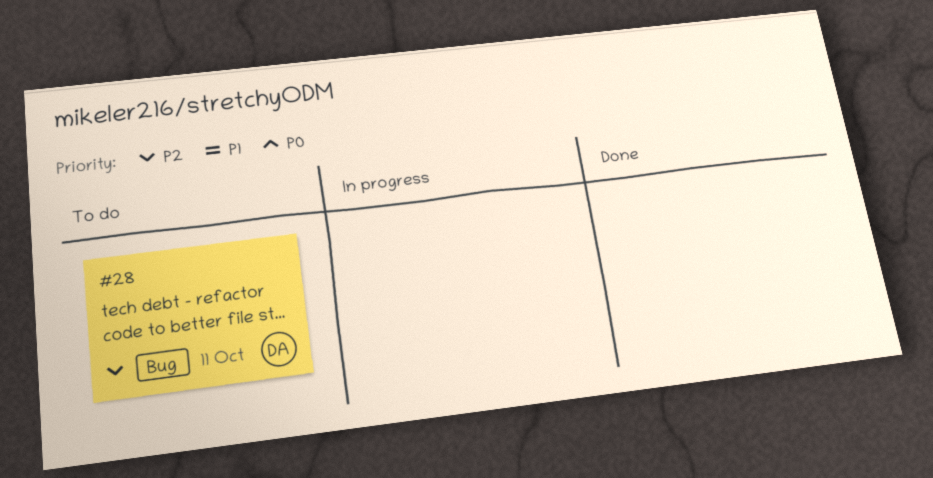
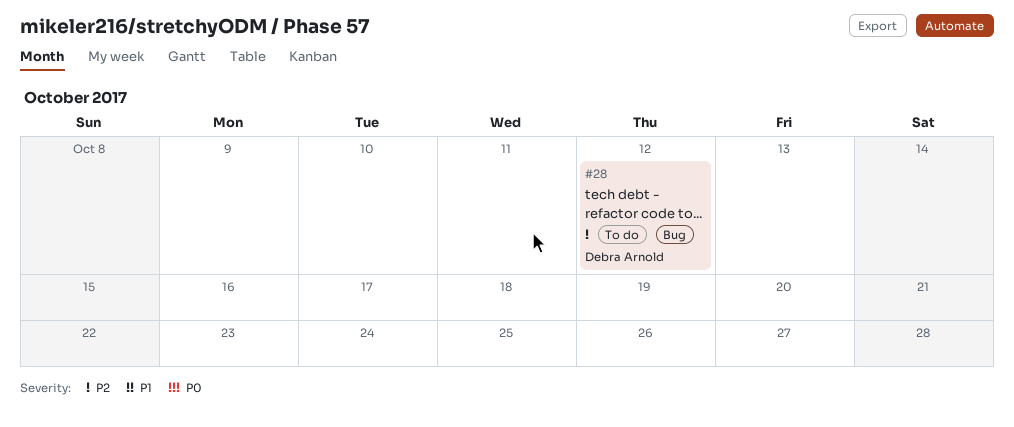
#28, due: Oct 11 -> Oct 12

